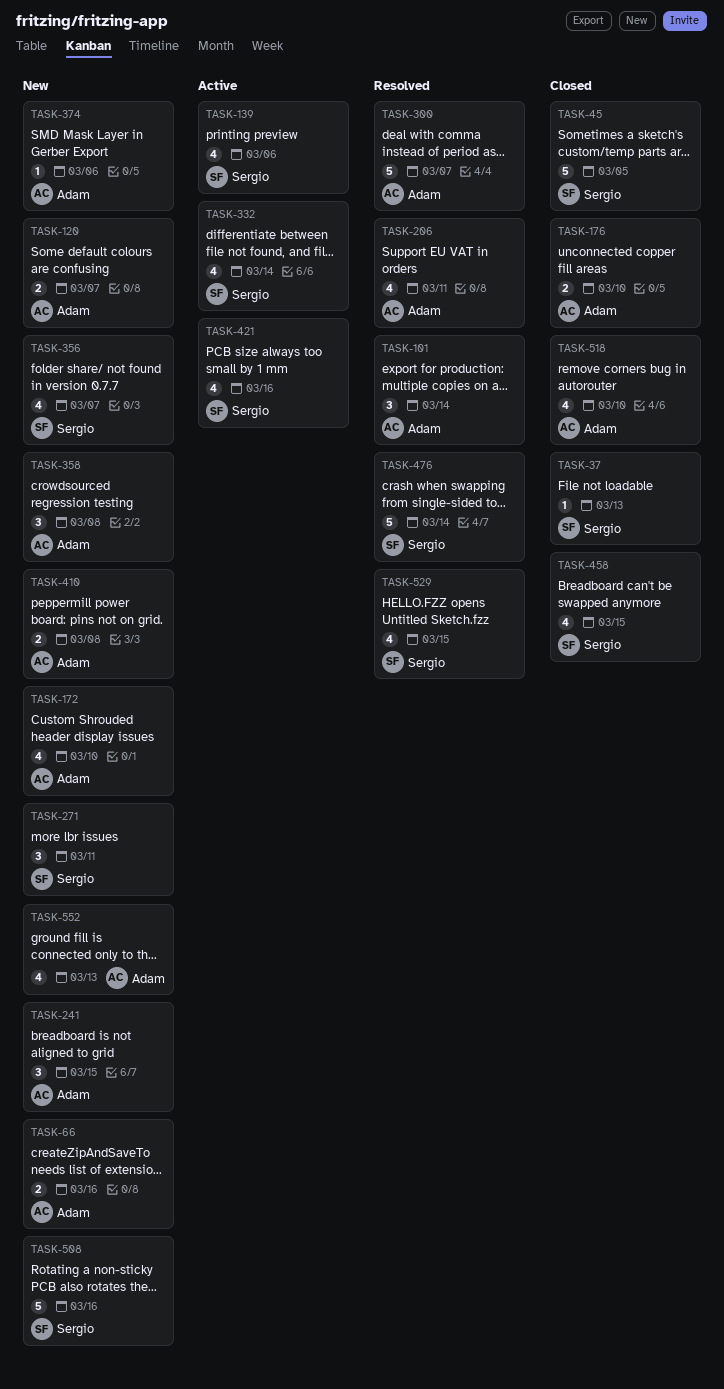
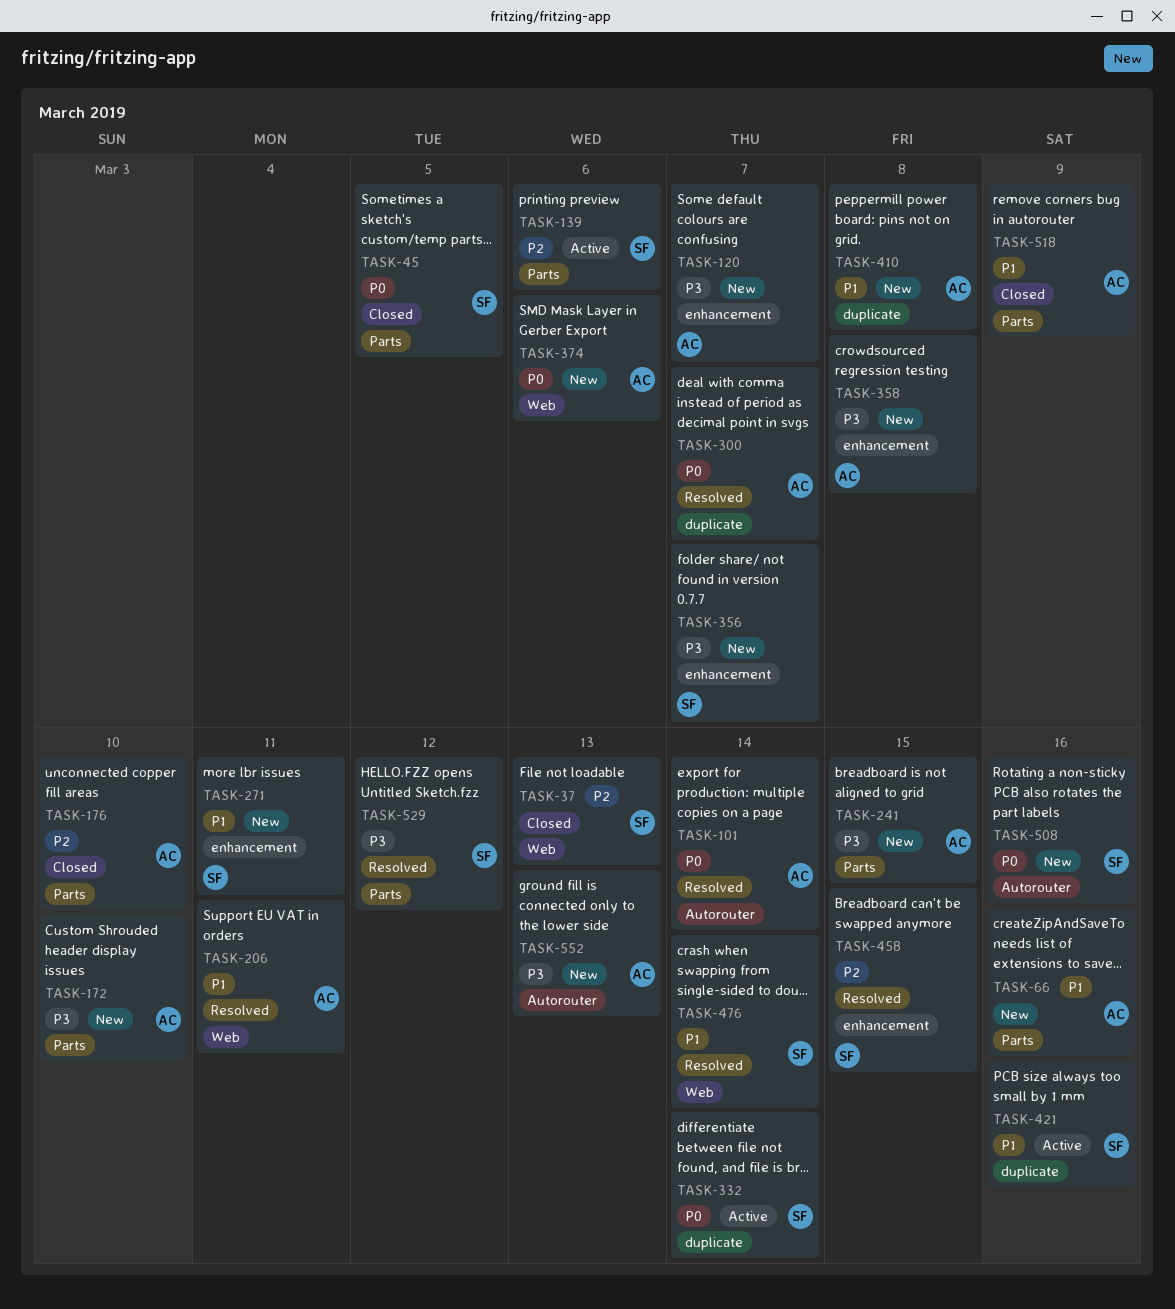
TASK-458, status: Closed -> Resolved
TASK-518, due: Mar 10 -> Mar 9
TASK-529, due: Mar 15 -> Mar 12

